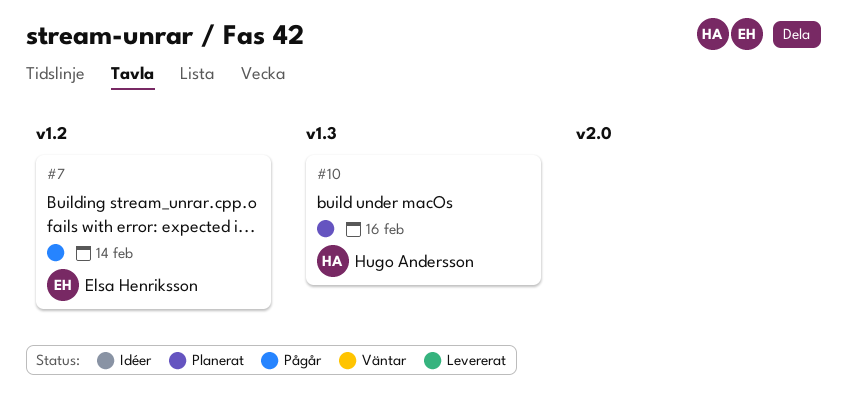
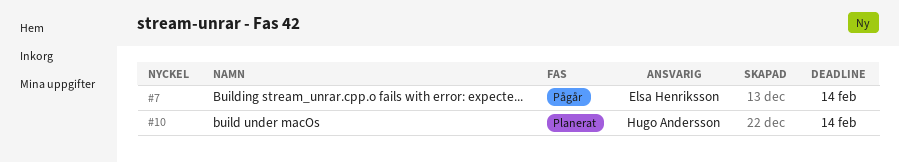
#10, due: Feb 16 -> Feb 14

